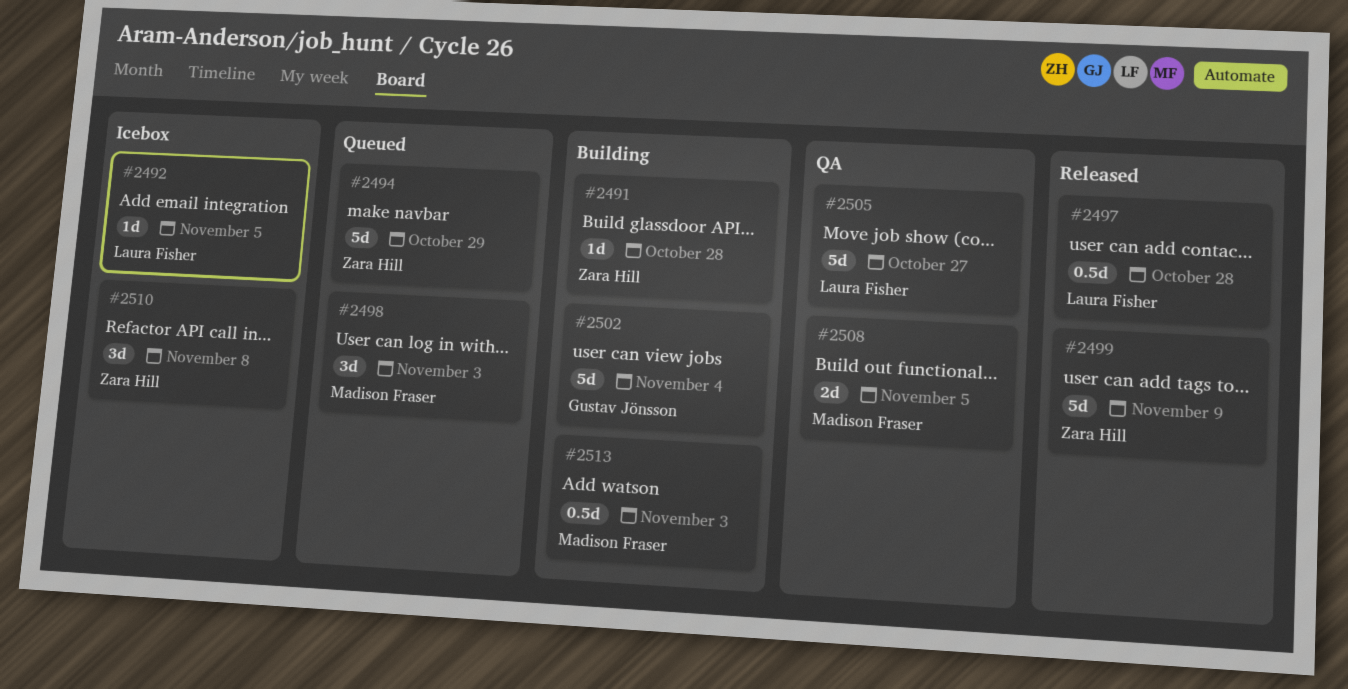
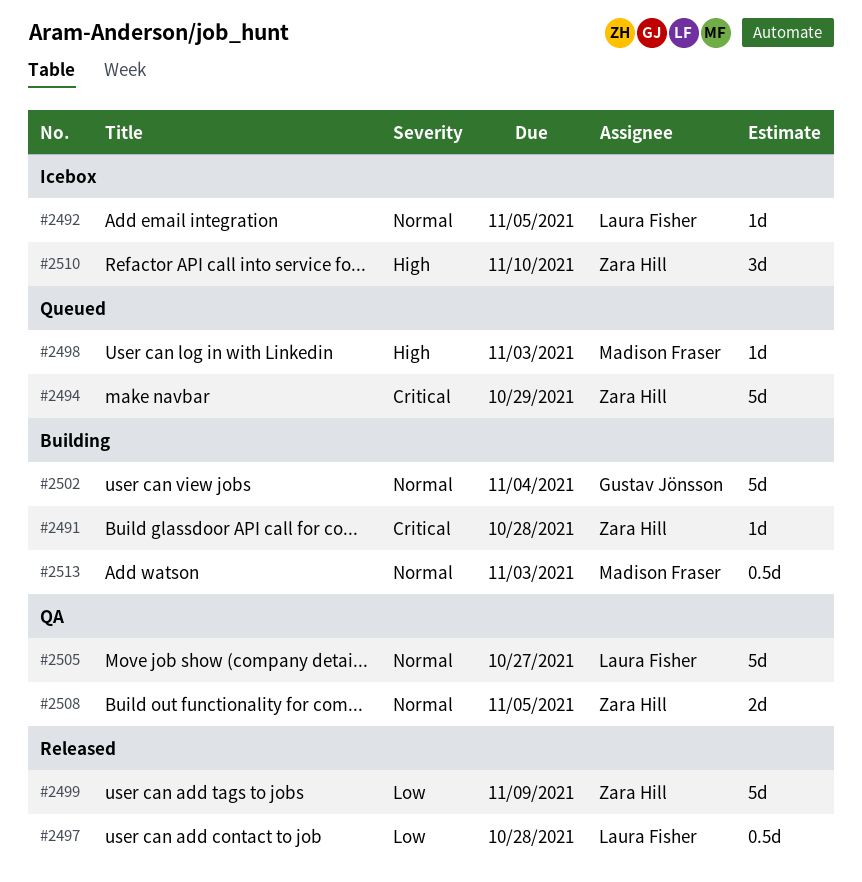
#2498, estimate: 3d -> 1d
#2508, owner: Madison Fraser -> Zara Hill
#2510, due: Nov 8 -> Nov 10

